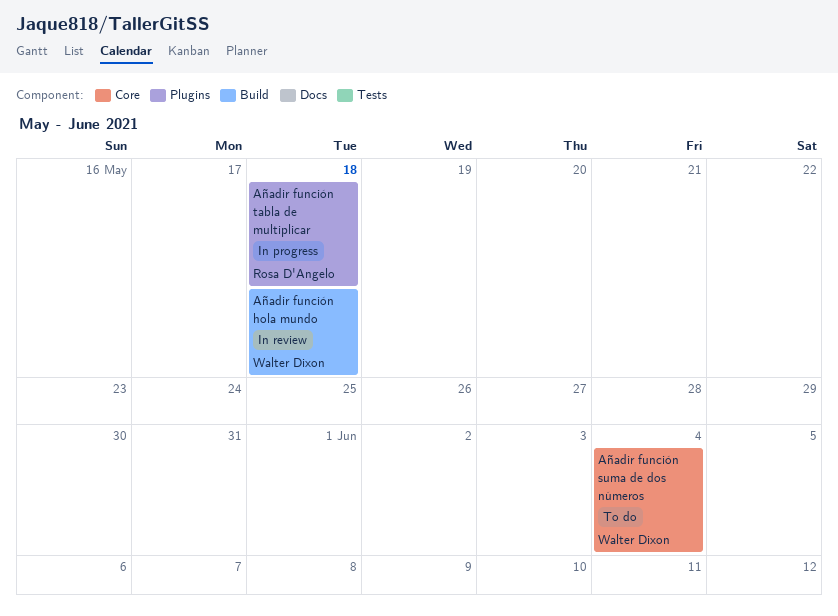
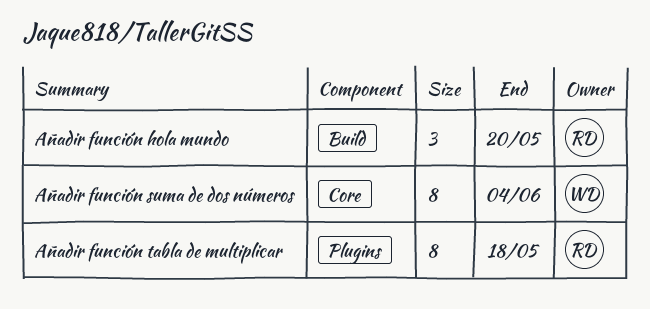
Añadir función hola mundo, owner: Walter Dixon -> Rosa D'Angelo
Añadir función hola mundo, due: May 18 -> May 20

